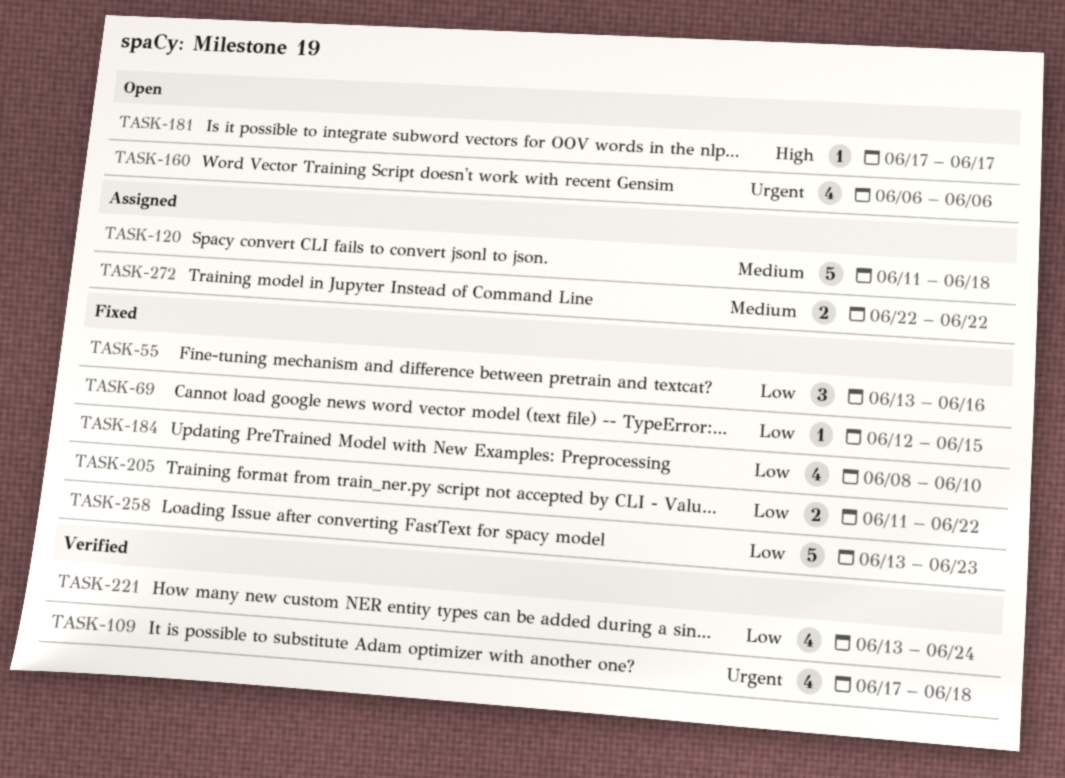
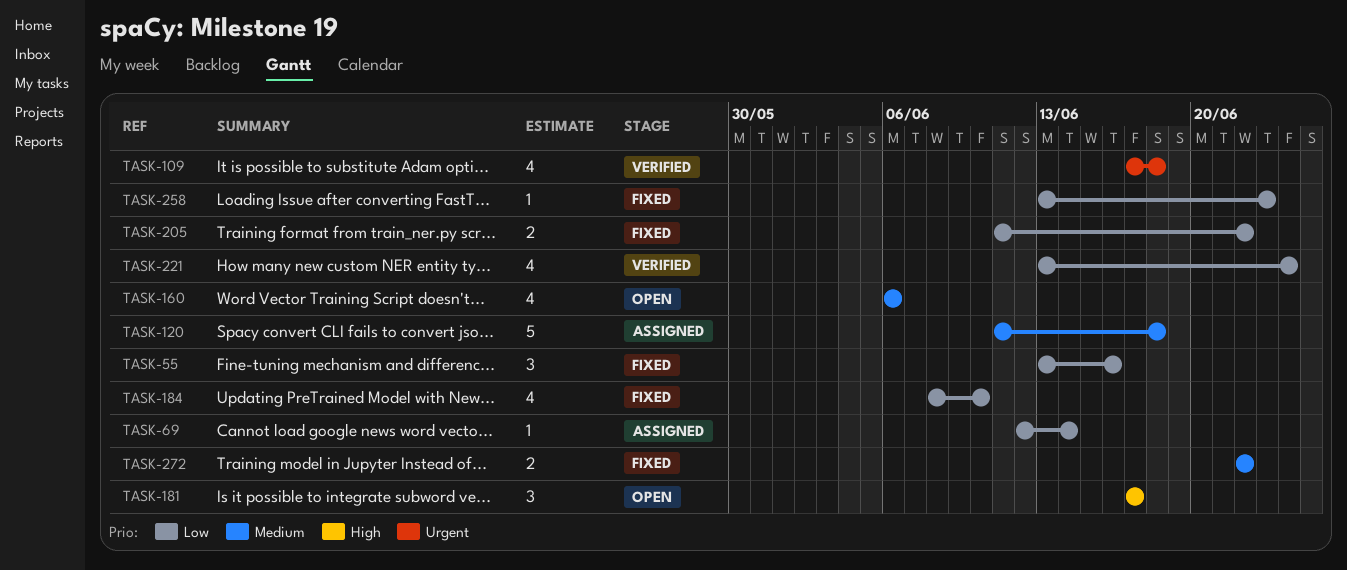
TASK-69, status: Fixed -> Assigned
TASK-69, due: Jun 15 -> Jun 14
TASK-160, priority: Urgent -> Medium
TASK-181, estimate: 1 -> 3
TASK-258, estimate: 5 -> 1
TASK-272, status: Assigned -> Fixed

